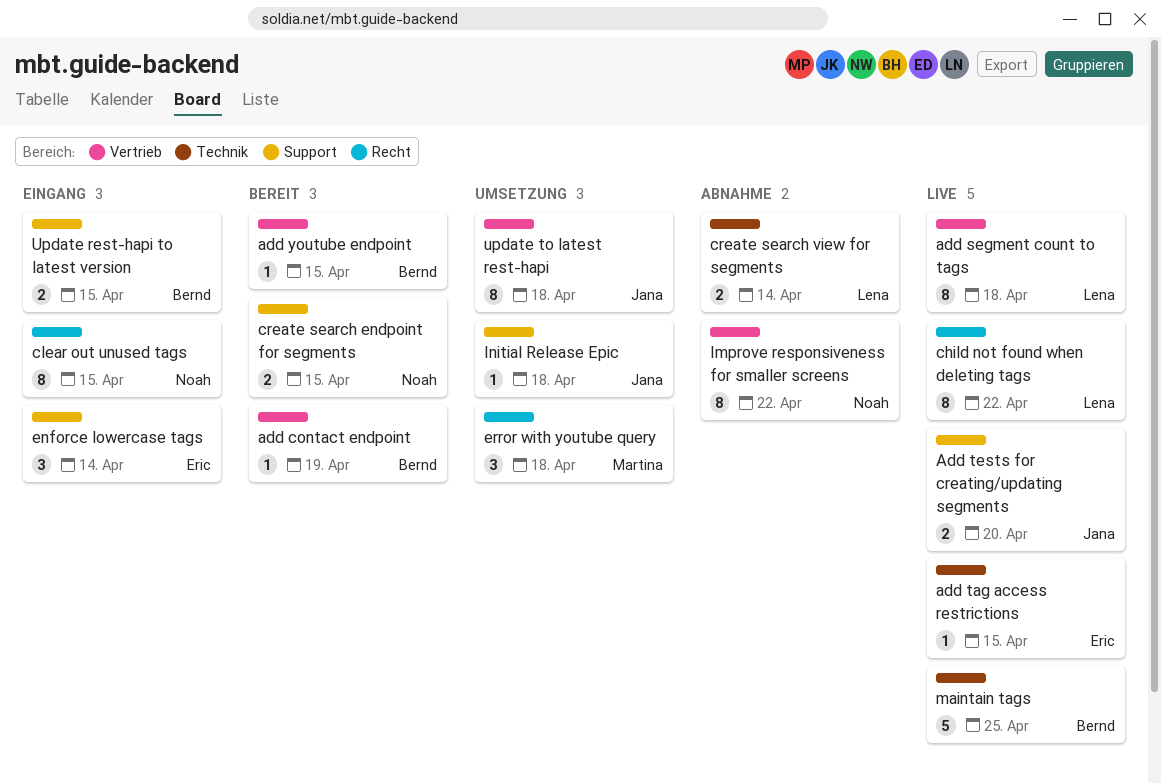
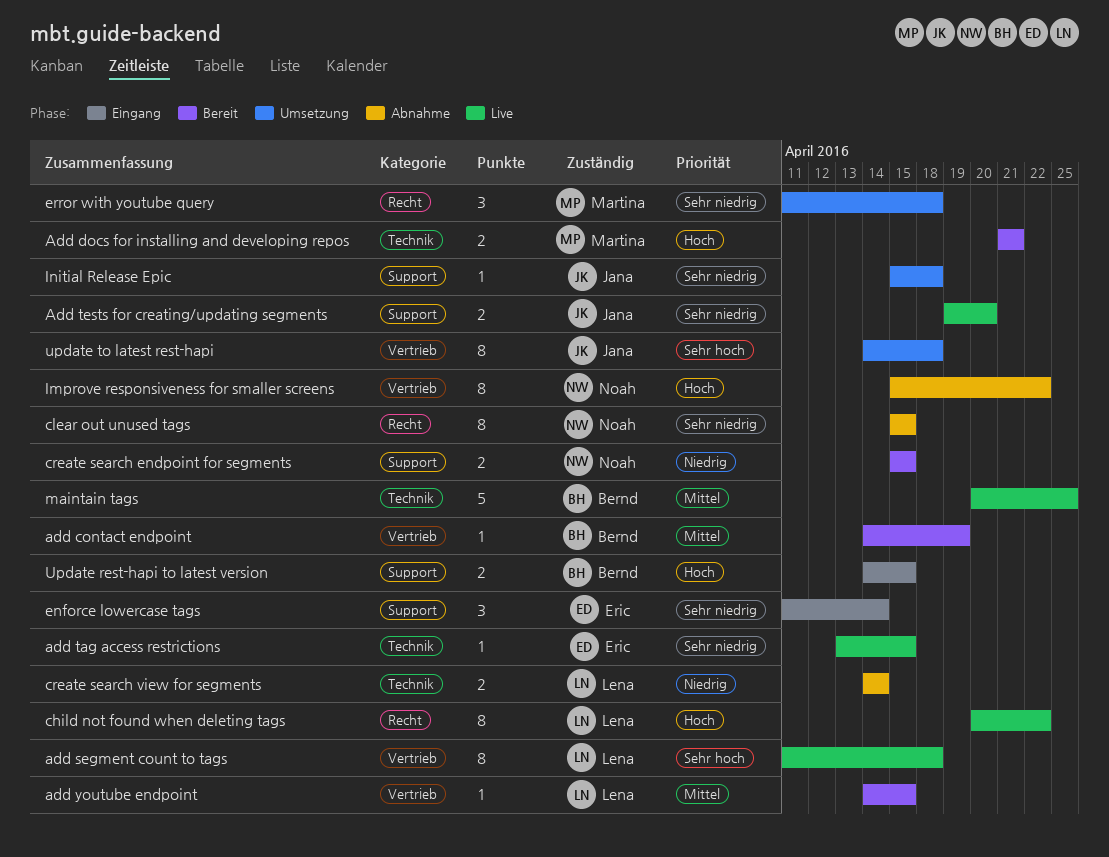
Add docs for installing and developing repos: none -> present
add youtube endpoint, owner: Bernd -> Lena
clear out unused tags, status: Eingang -> Abnahme

